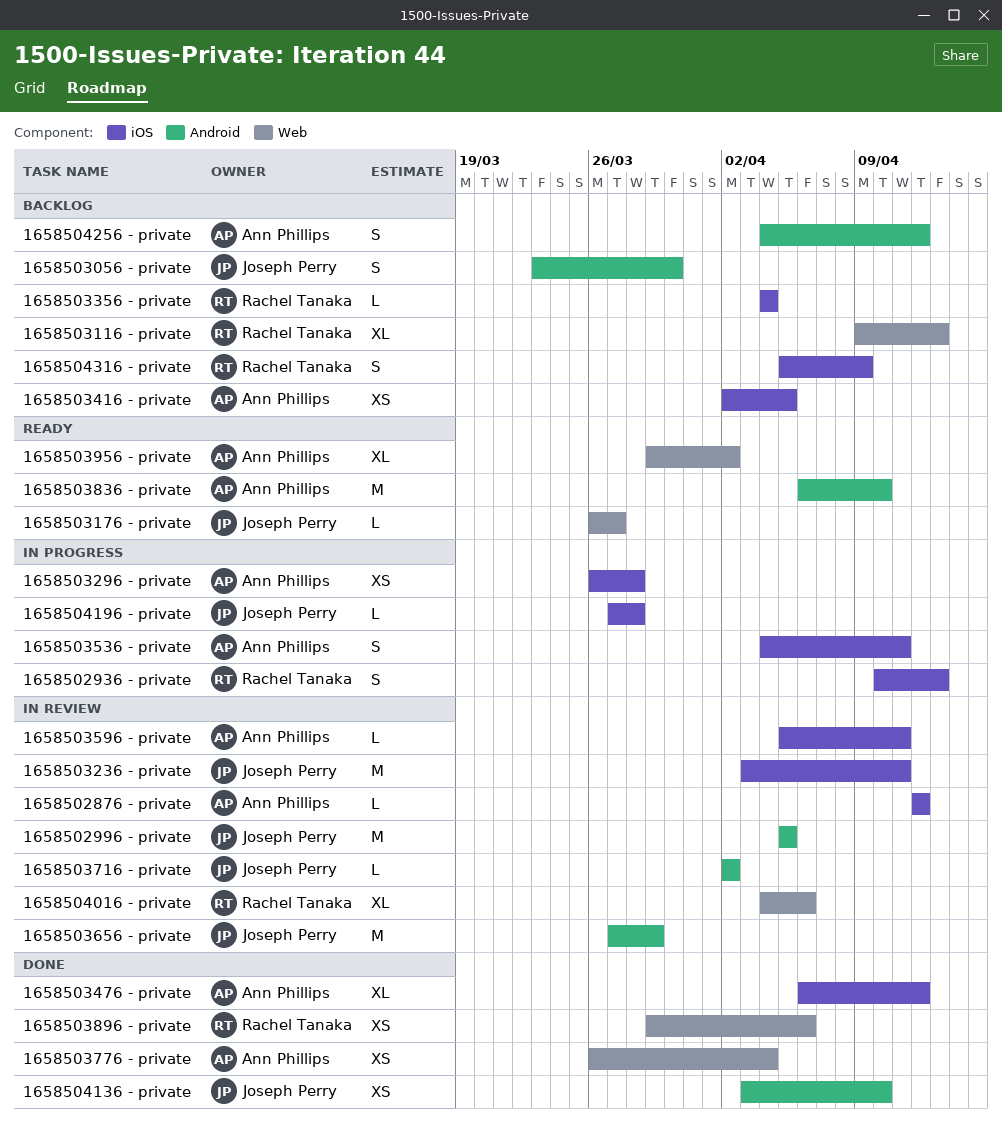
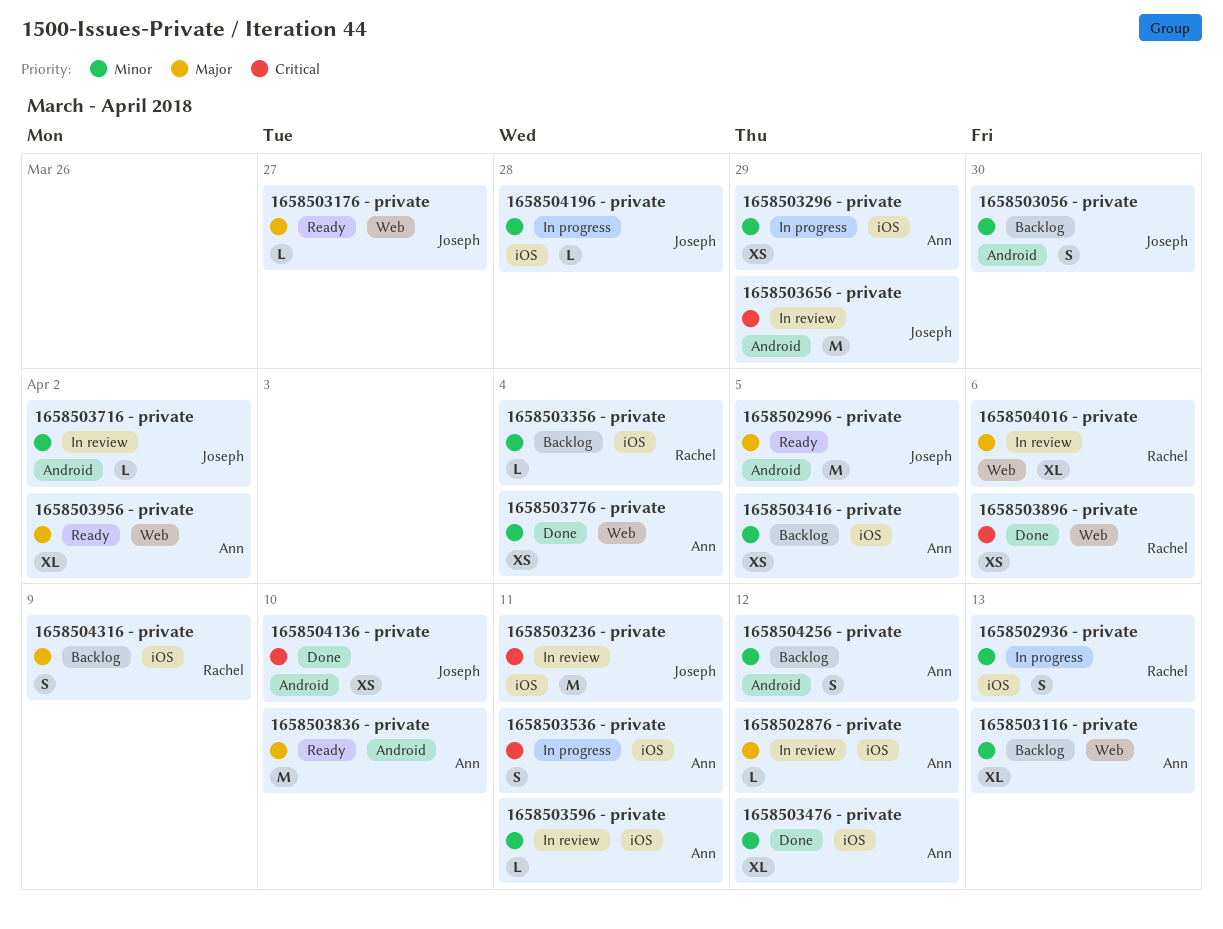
1658502996 - private, status: In review -> Ready
1658503116 - private, owner: Rachel Tanaka -> Ann Phillips
1658503296 - private, due: Mar 28 -> Mar 29

